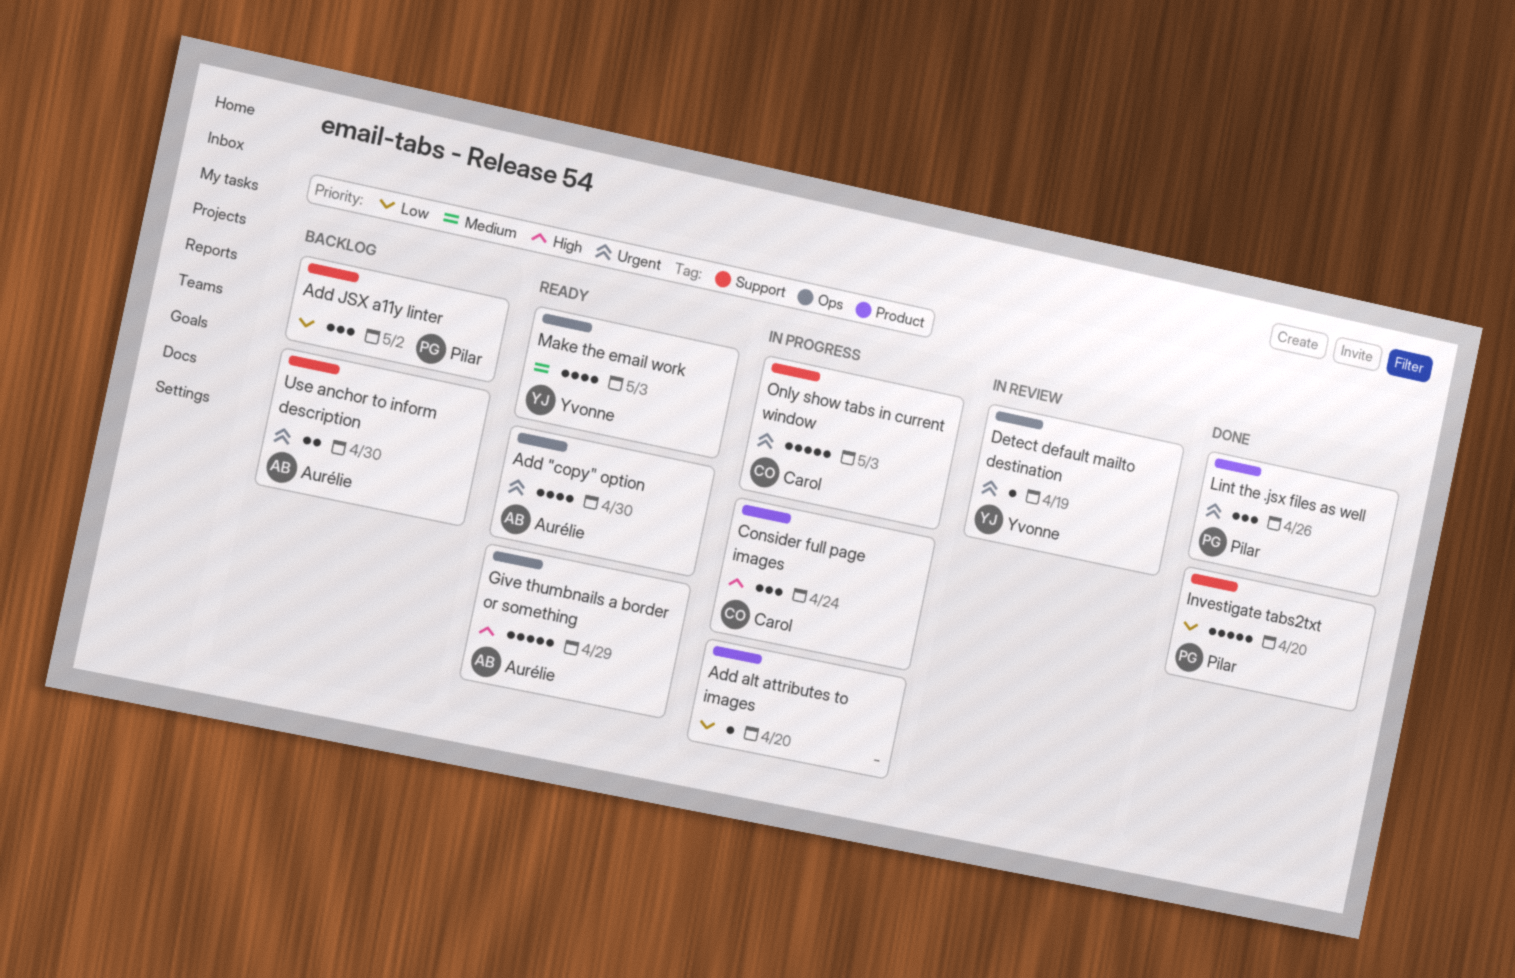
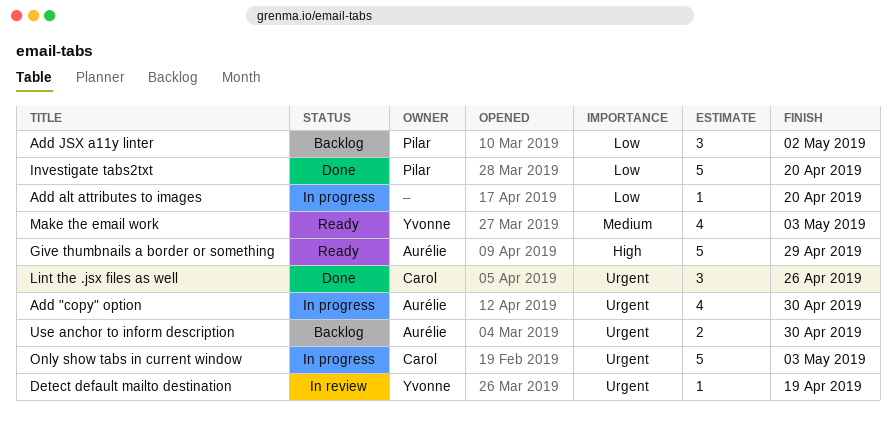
Add "copy" option, status: Ready -> In progress
Consider full page images: present -> none
Lint the .jsx files as well, owner: Pilar -> Carol

